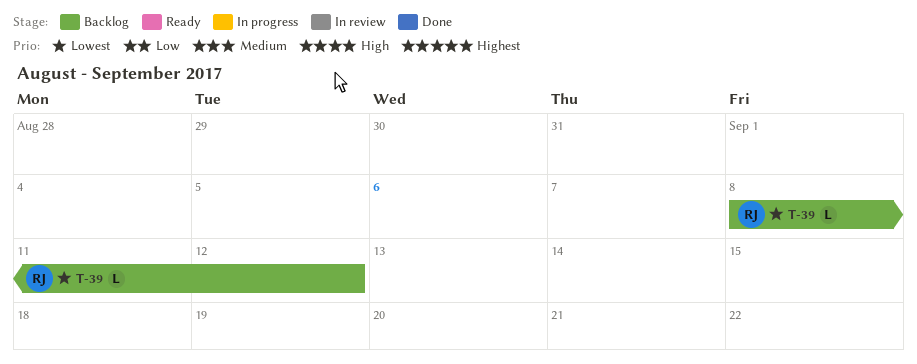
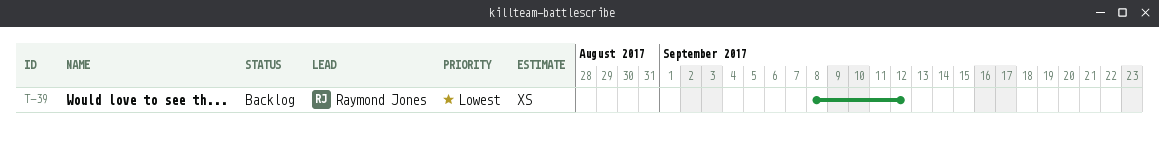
T-39, estimate: L -> XS

